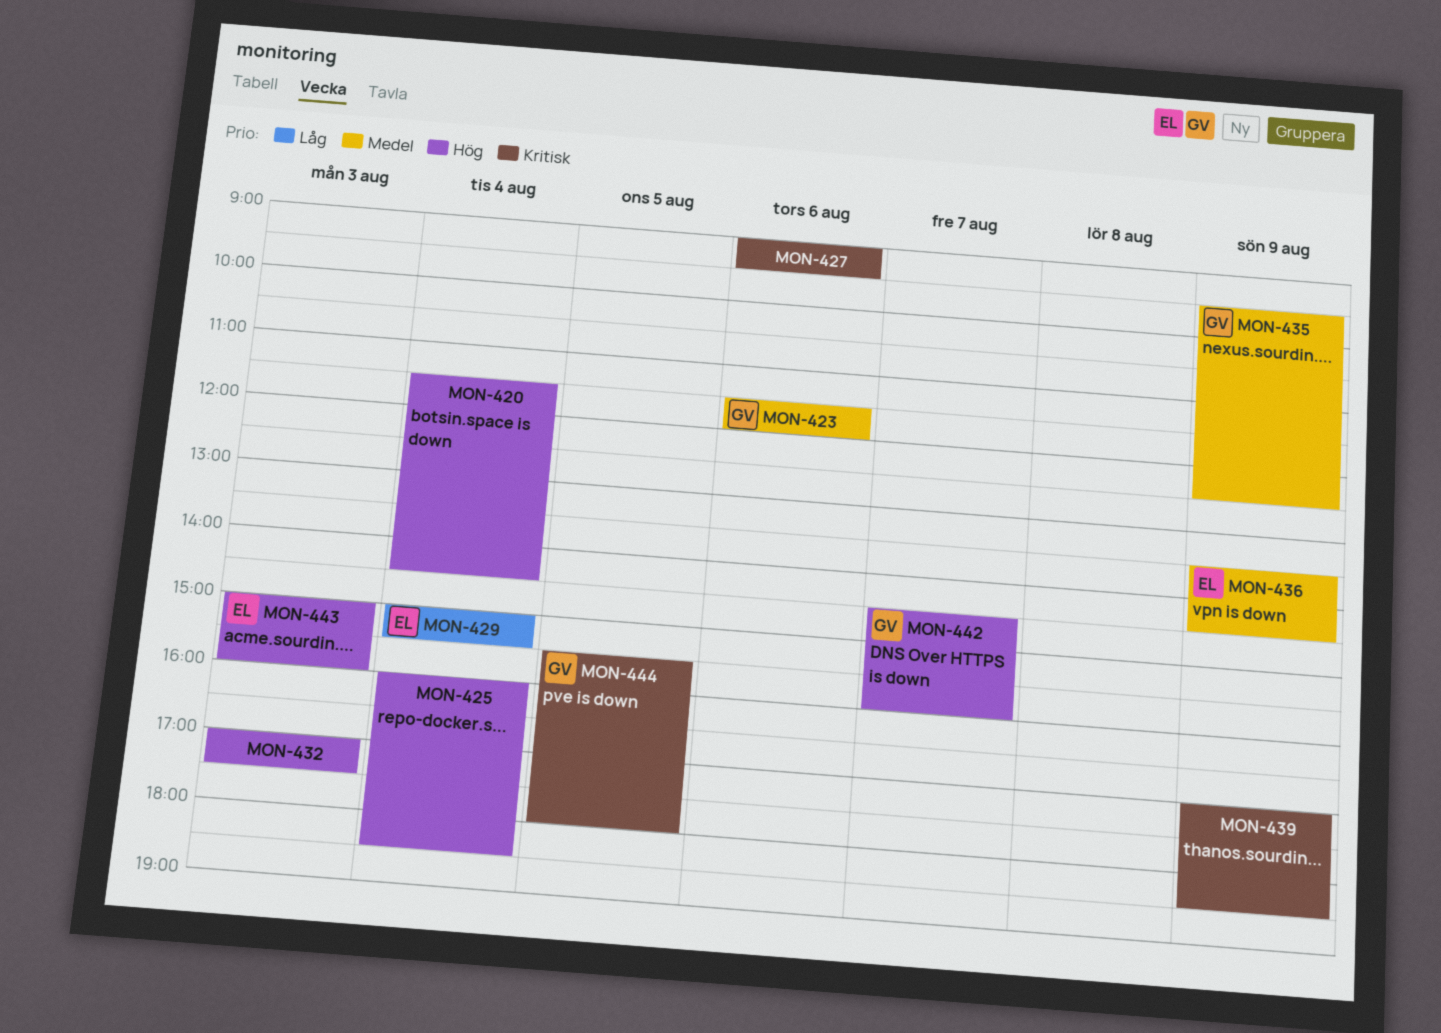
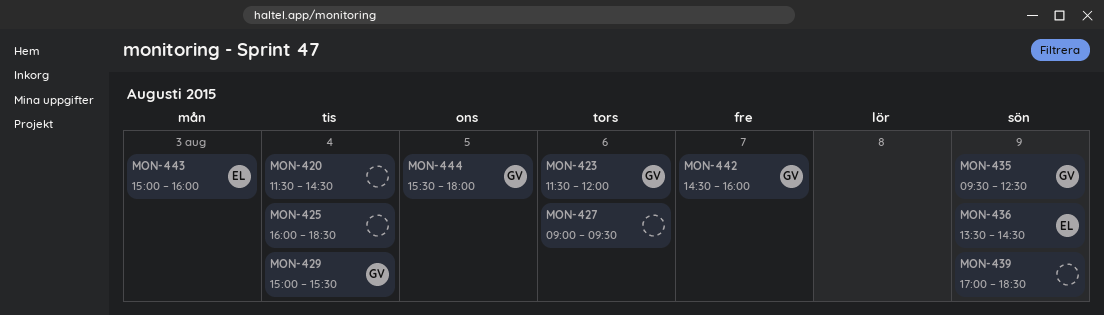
MON-429, owner: EL -> GV
MON-432: present -> none

